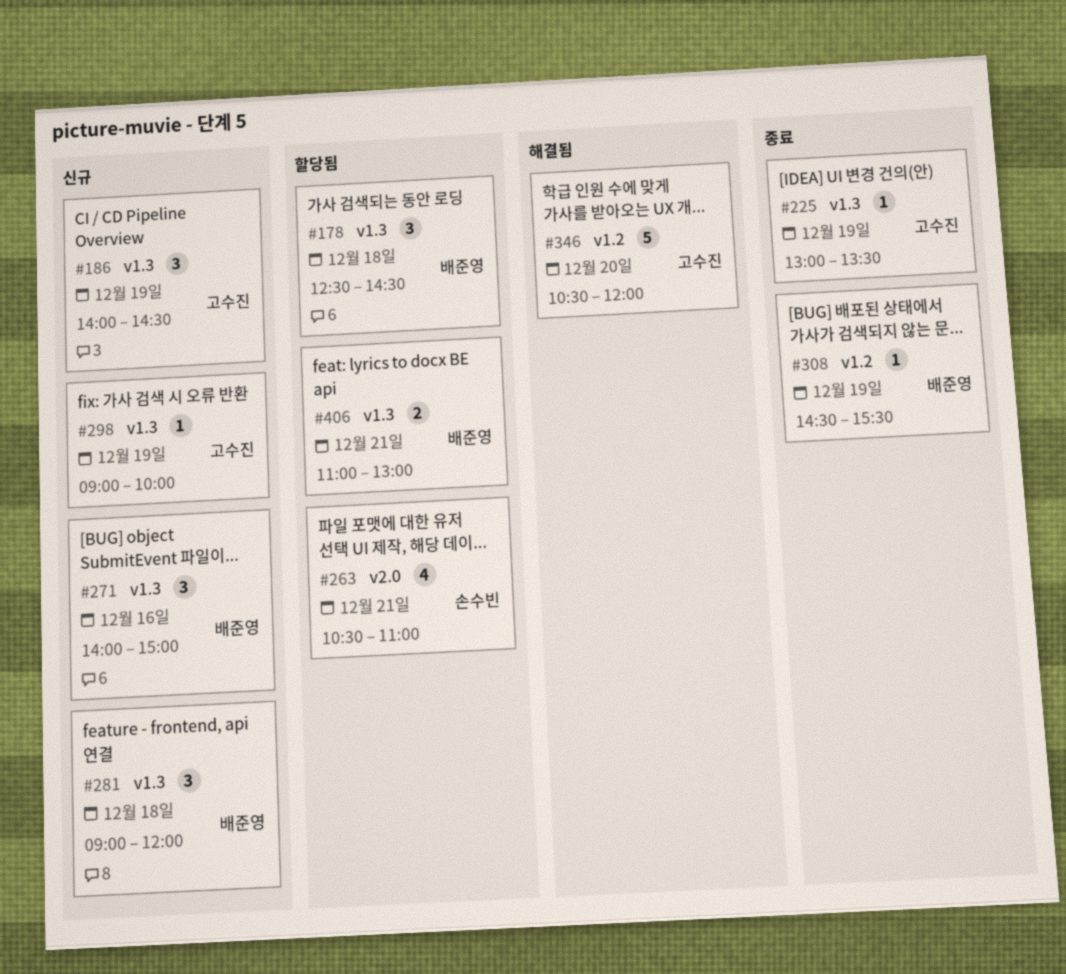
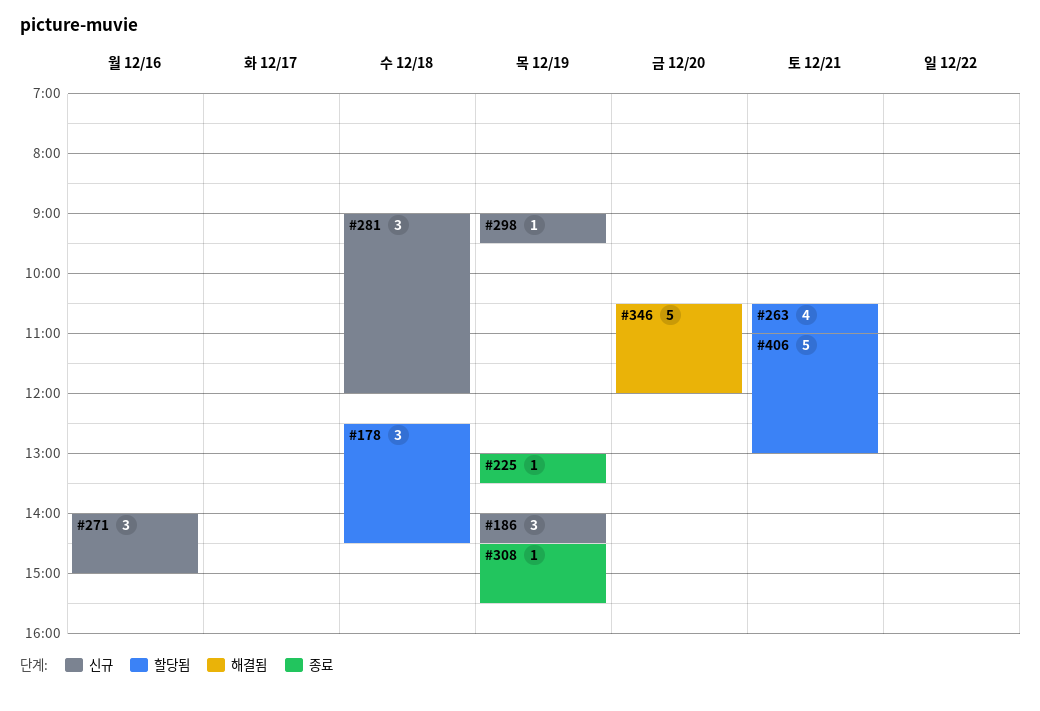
#298, ends: 10:00 -> 09:30
#406, estimate: 2 -> 5

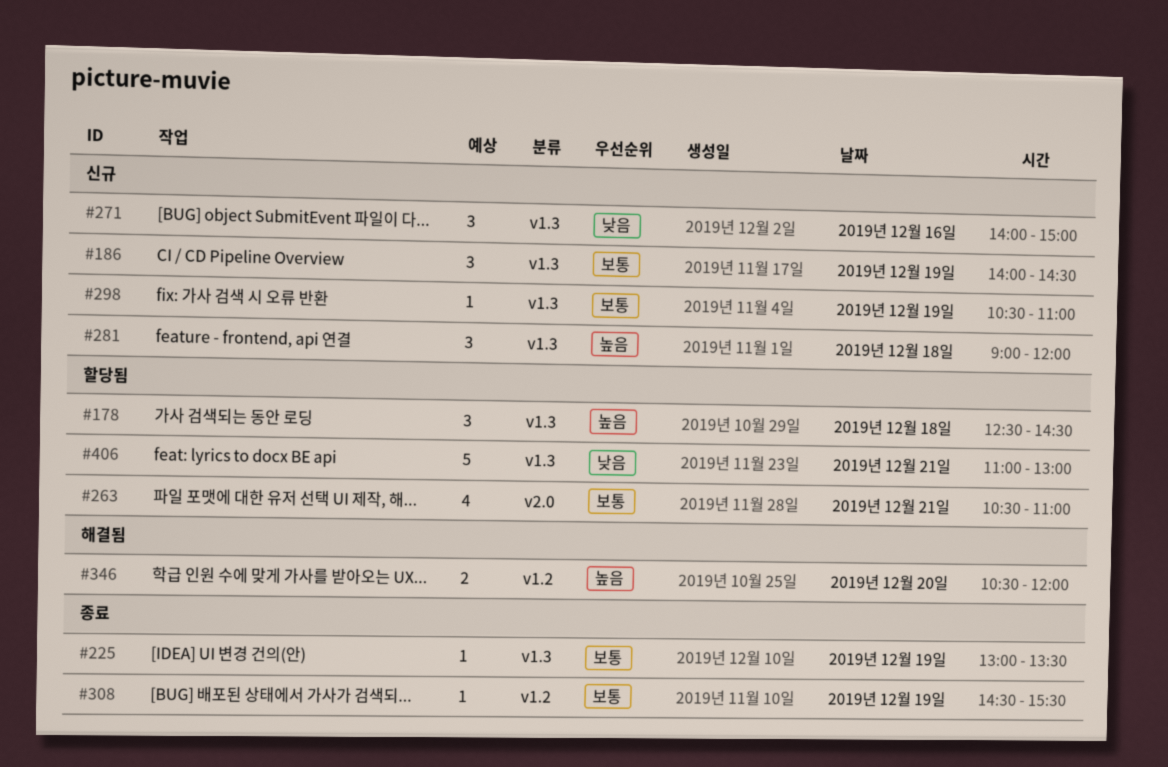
#298, begins: 09:00 -> 10:30
#298, ends: 09:30 -> 11:00
#346, estimate: 5 -> 2

